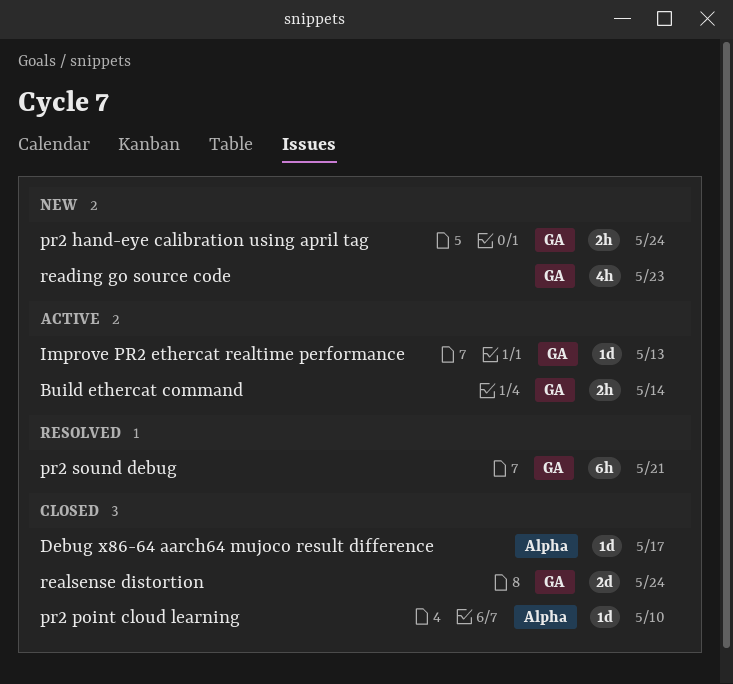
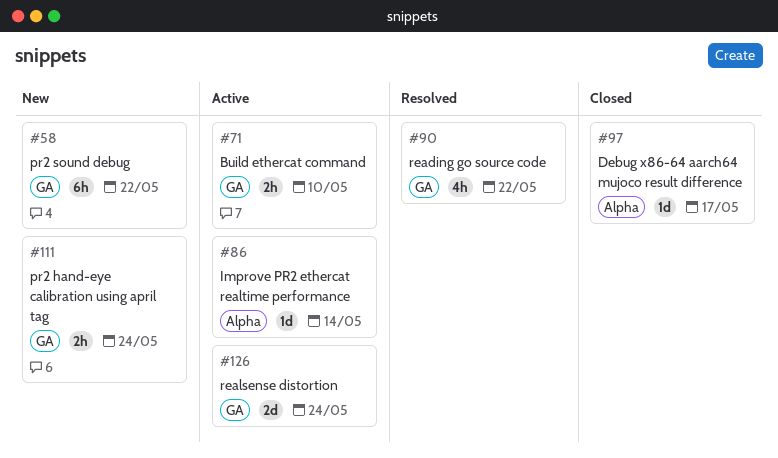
Build ethercat command, due: May 14 -> May 10
Improve PR2 ethercat realtime performance, label: GA -> Alpha
Improve PR2 ethercat realtime performance, due: May 13 -> May 14
pr2 point cloud learning: present -> none
pr2 sound debug, status: Resolved -> New
pr2 sound debug, due: May 21 -> May 22
reading go source code, status: New -> Resolved
reading go source code, due: May 23 -> May 22
realsense distortion, status: Closed -> Active

